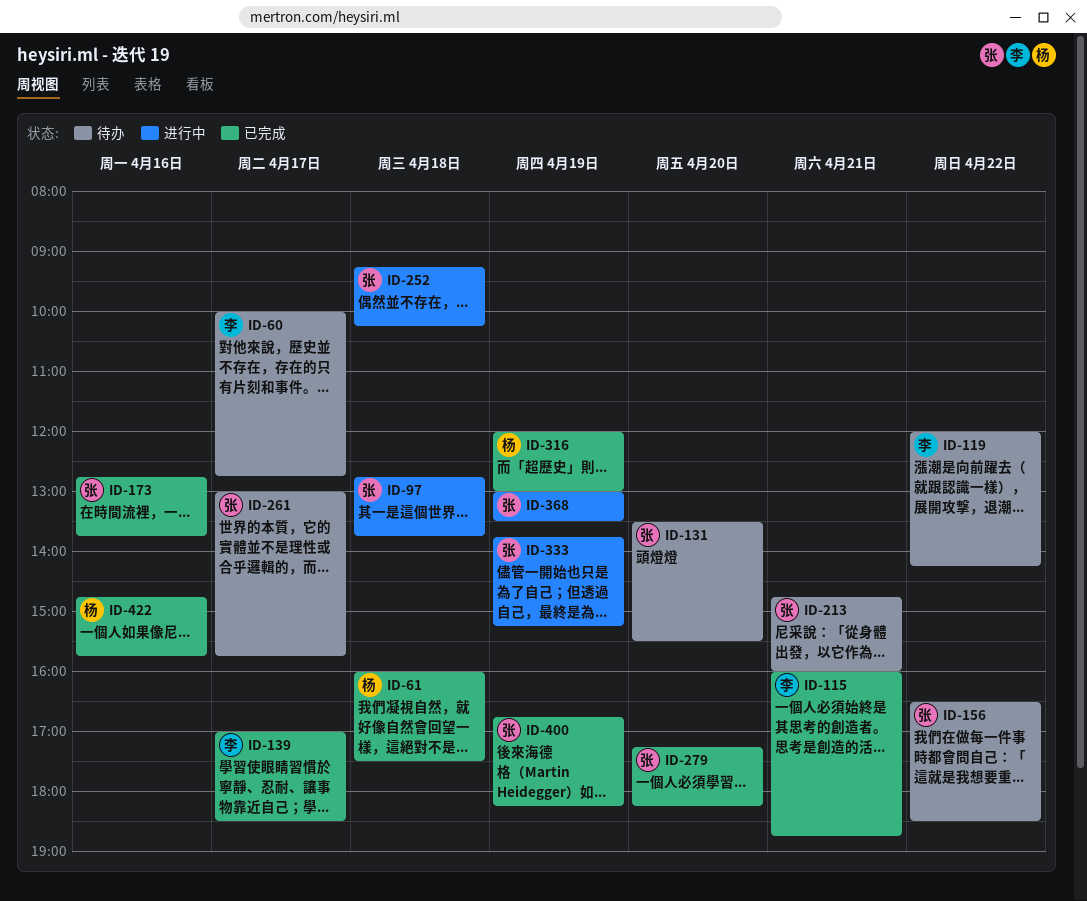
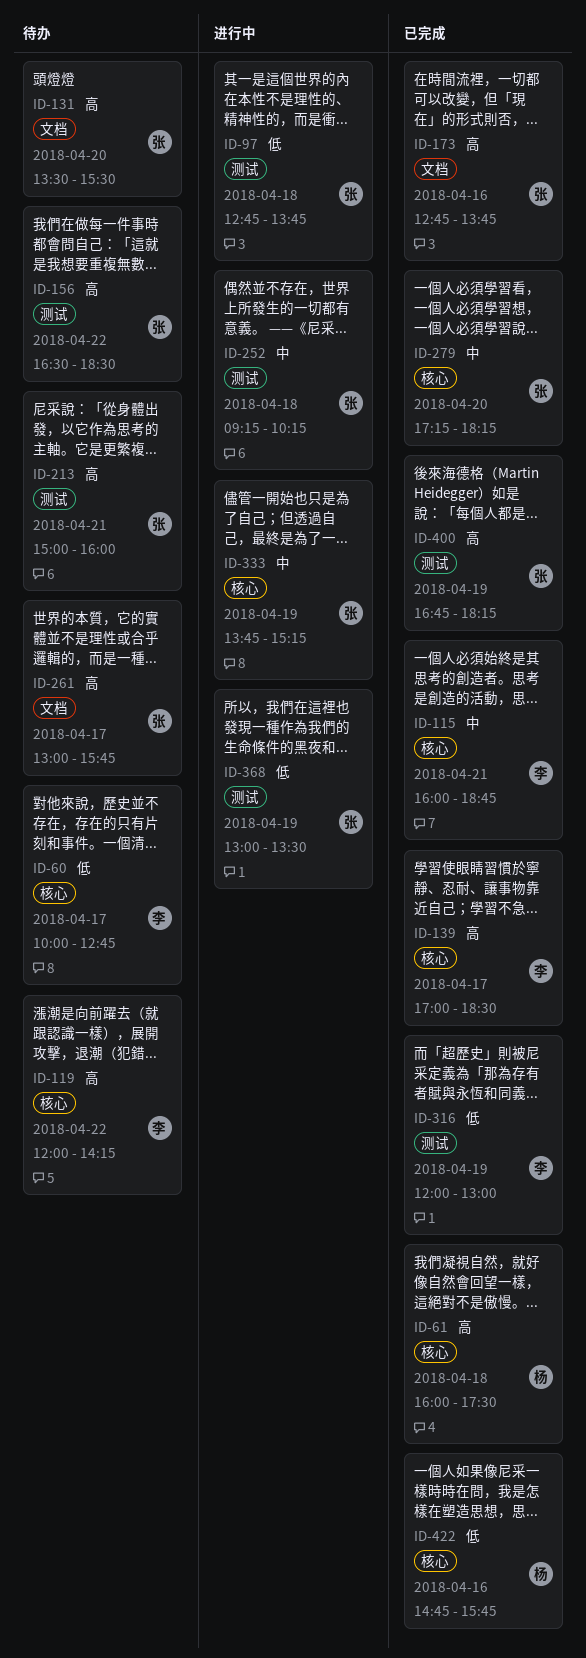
ID-213, begins: 14:45 -> 15:00
ID-316, owner: 杨 -> 李

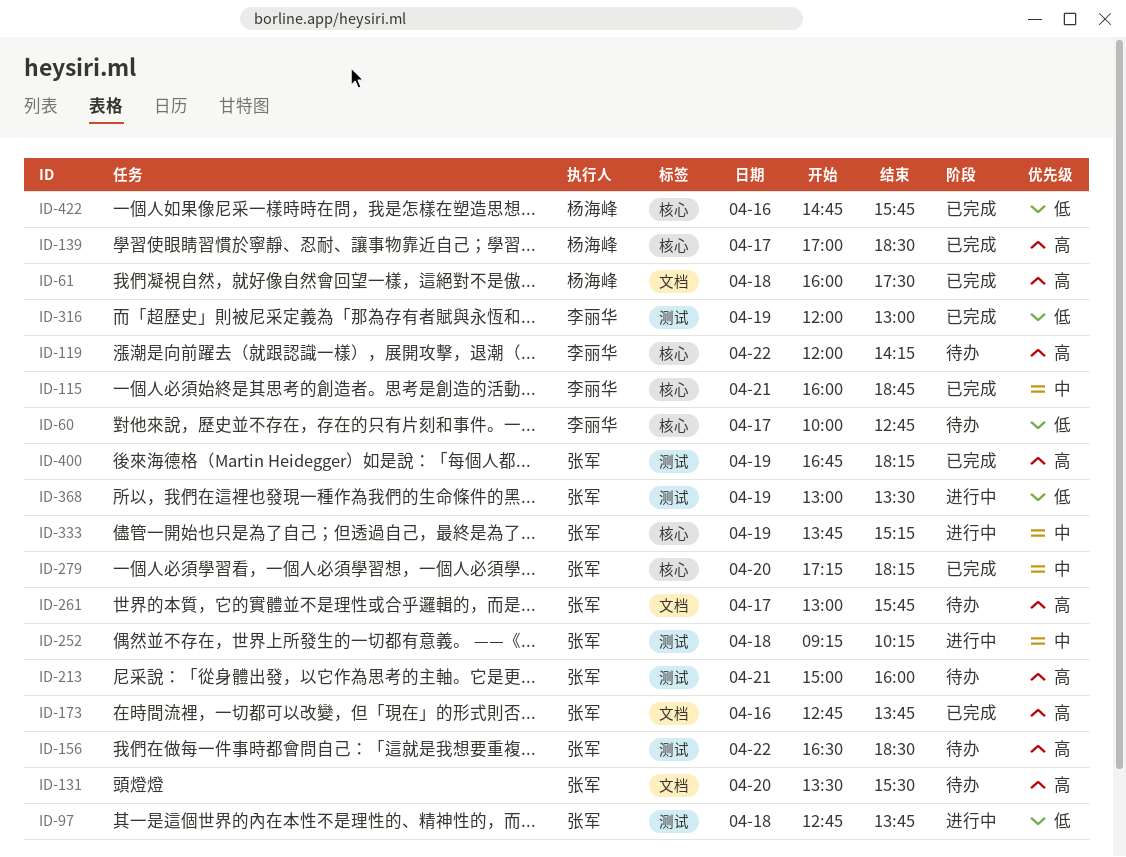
ID-61, label: 核心 -> 文档
ID-139, owner: 李丽华 -> 杨海峰

